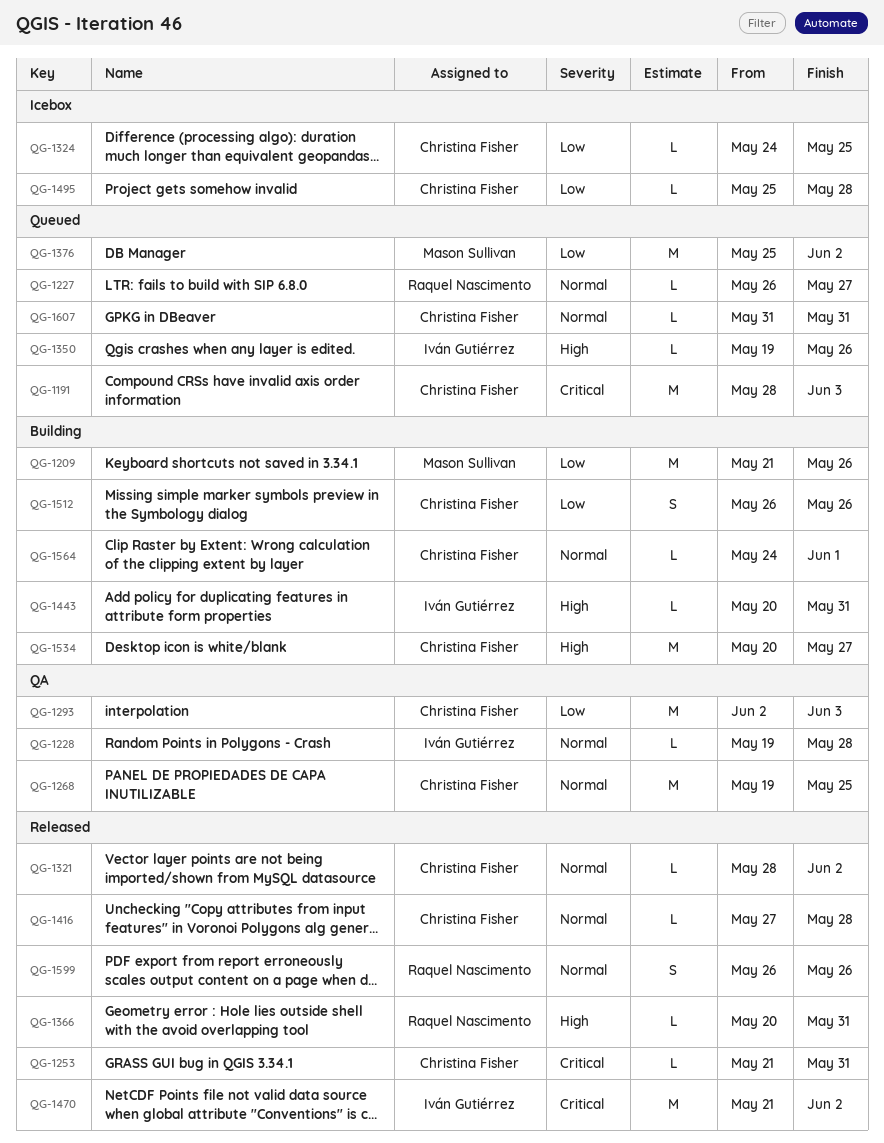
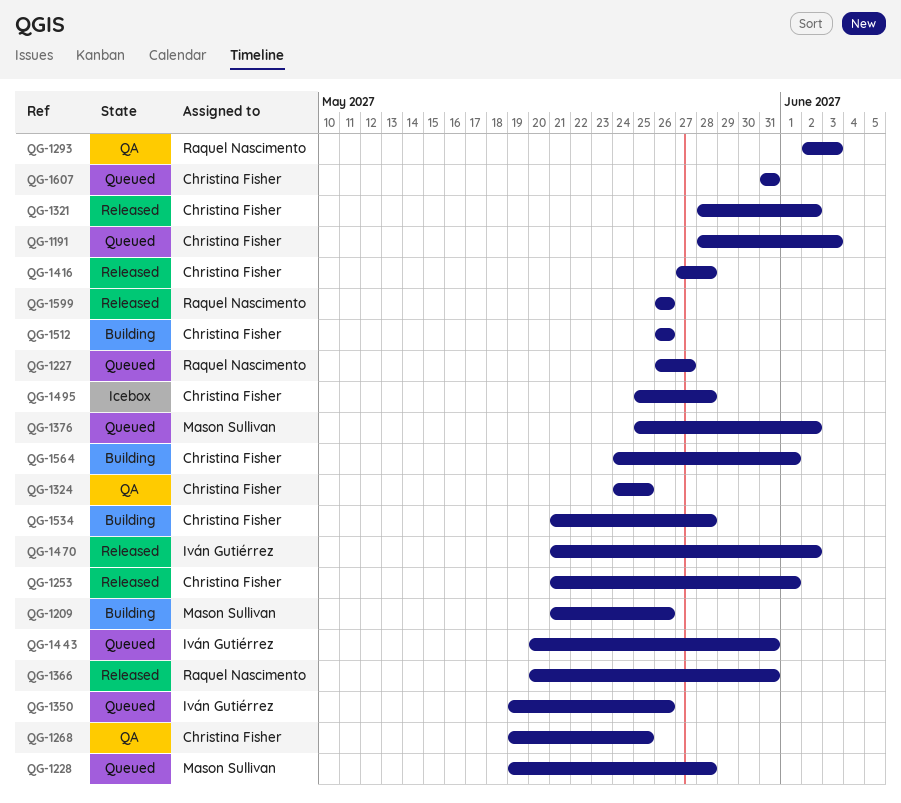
QG-1228, status: QA -> Queued
QG-1228, owner: Iván Gutiérrez -> Mason Sullivan
QG-1253, due: May 31 -> Jun 1
QG-1293, owner: Christina Fisher -> Raquel Nascimento
QG-1324, status: Icebox -> QA
QG-1443, status: Building -> Queued
QG-1534, start: May 20 -> May 21
QG-1534, due: May 27 -> May 28

